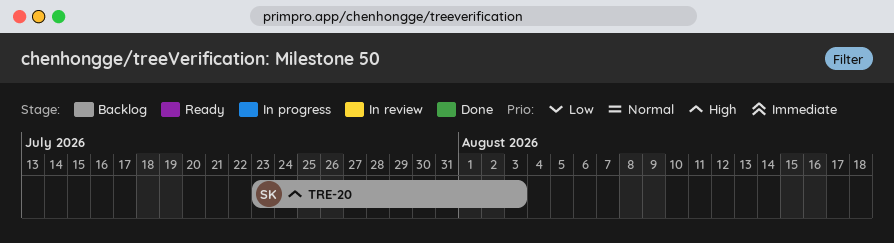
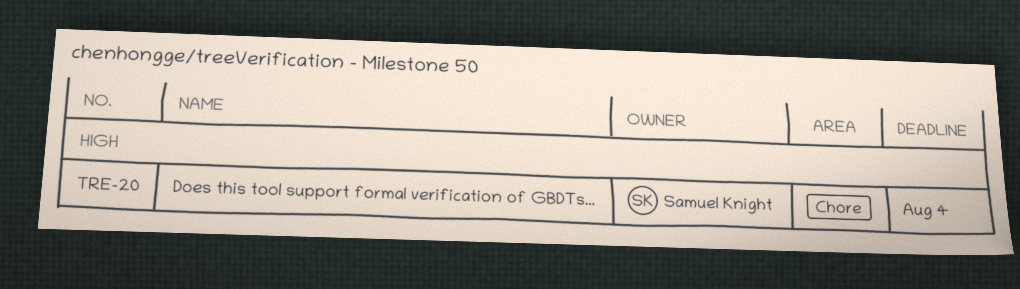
TRE-20, due: Aug 3 -> Aug 4

